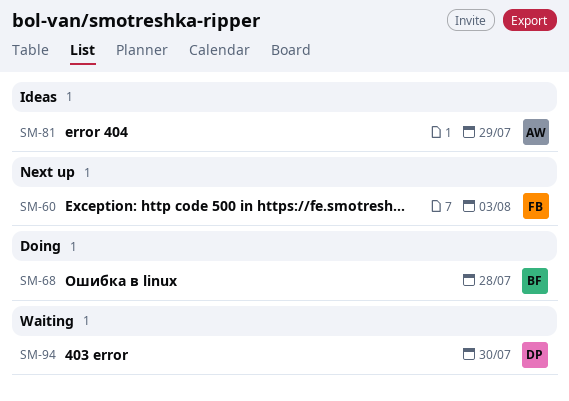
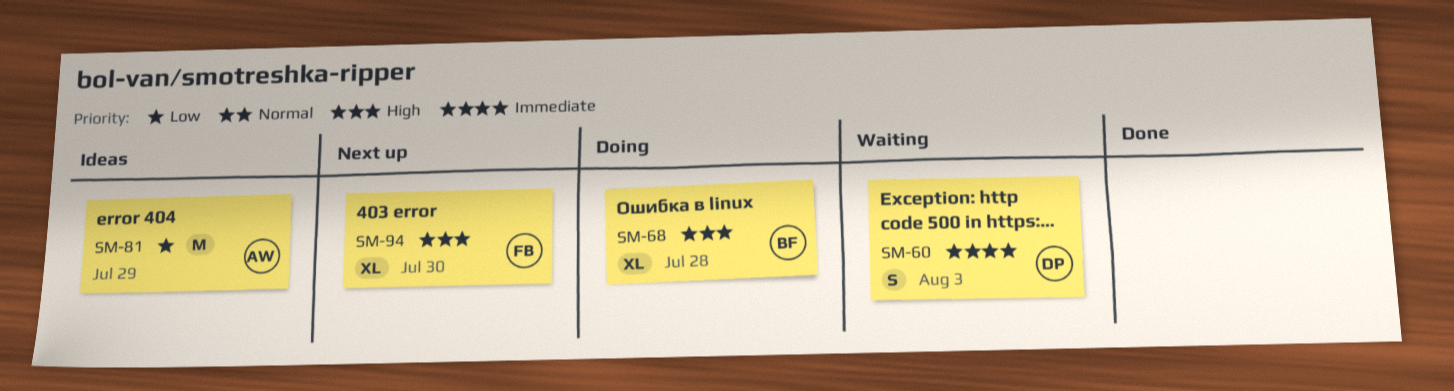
SM-60, status: Next up -> Waiting
SM-60, owner: FB -> DP
SM-94, status: Waiting -> Next up
SM-94, owner: DP -> FB

